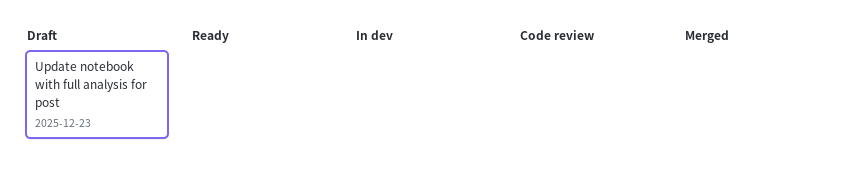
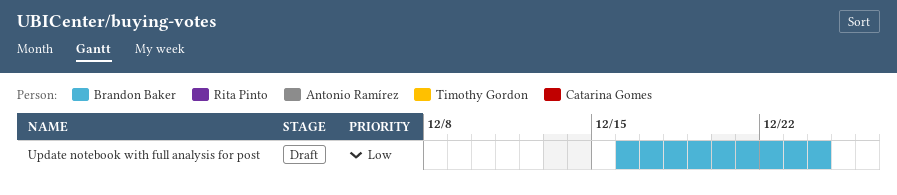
Update notebook with full analysis for post, due: Dec 23 -> Dec 24

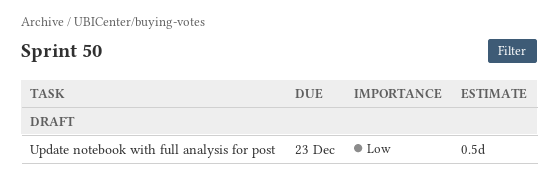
Update notebook with full analysis for post, due: Dec 24 -> Dec 23

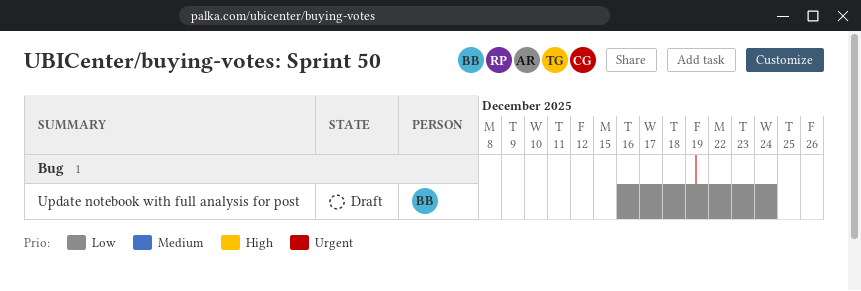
Update notebook with full analysis for post, due: Dec 23 -> Dec 24

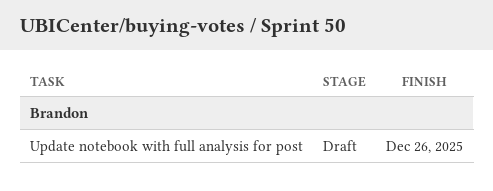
Update notebook with full analysis for post, due: Dec 24 -> Dec 26

